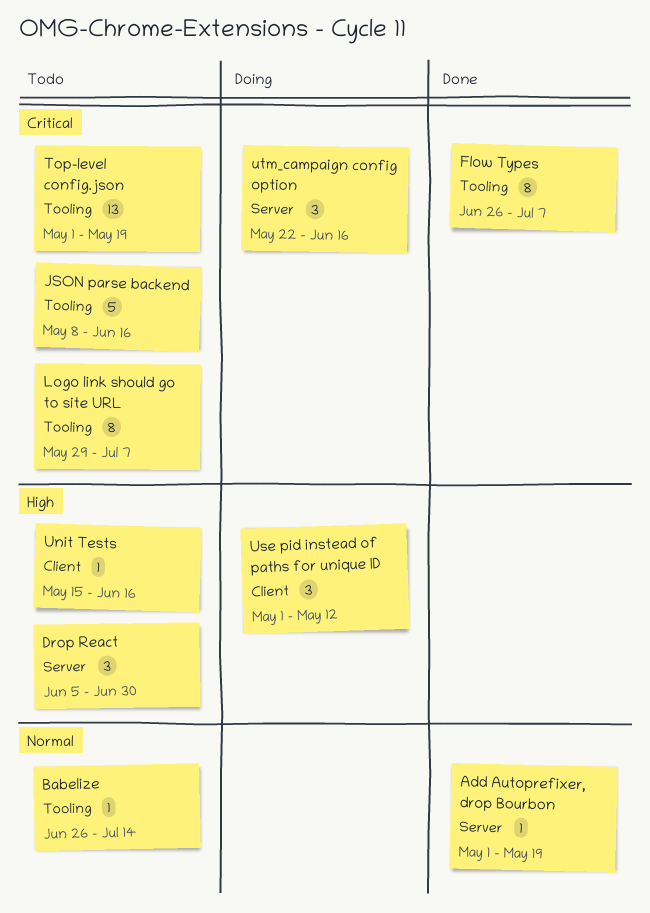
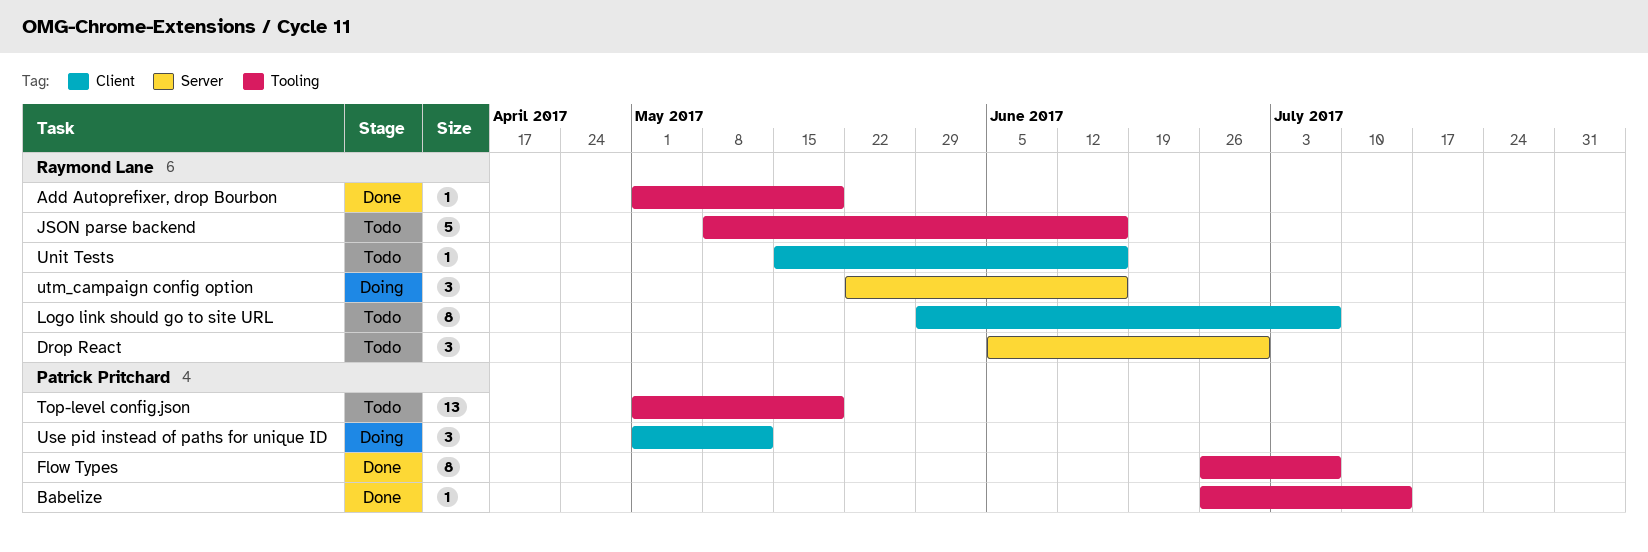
Add Autoprefixer, drop Bourbon, label: Server -> Tooling
Babelize, status: Todo -> Done
Logo link should go to site URL, label: Tooling -> Client

